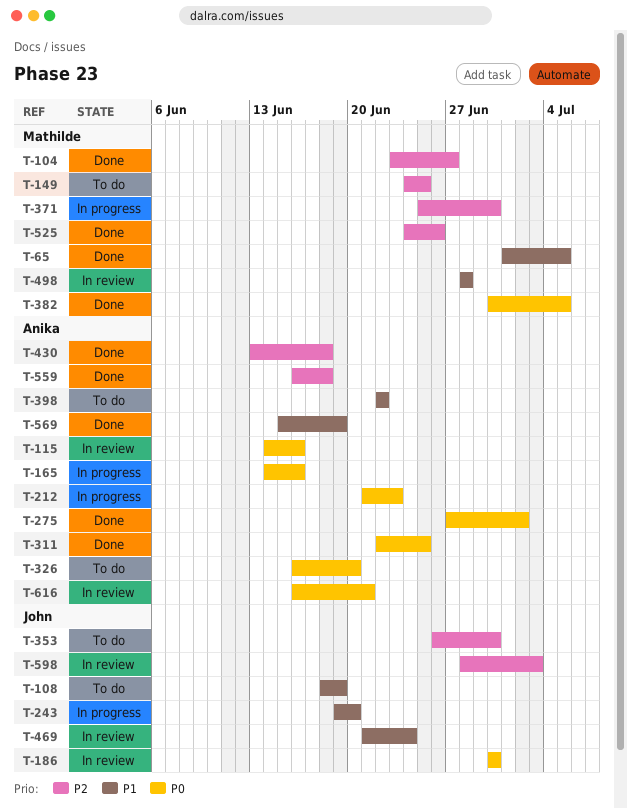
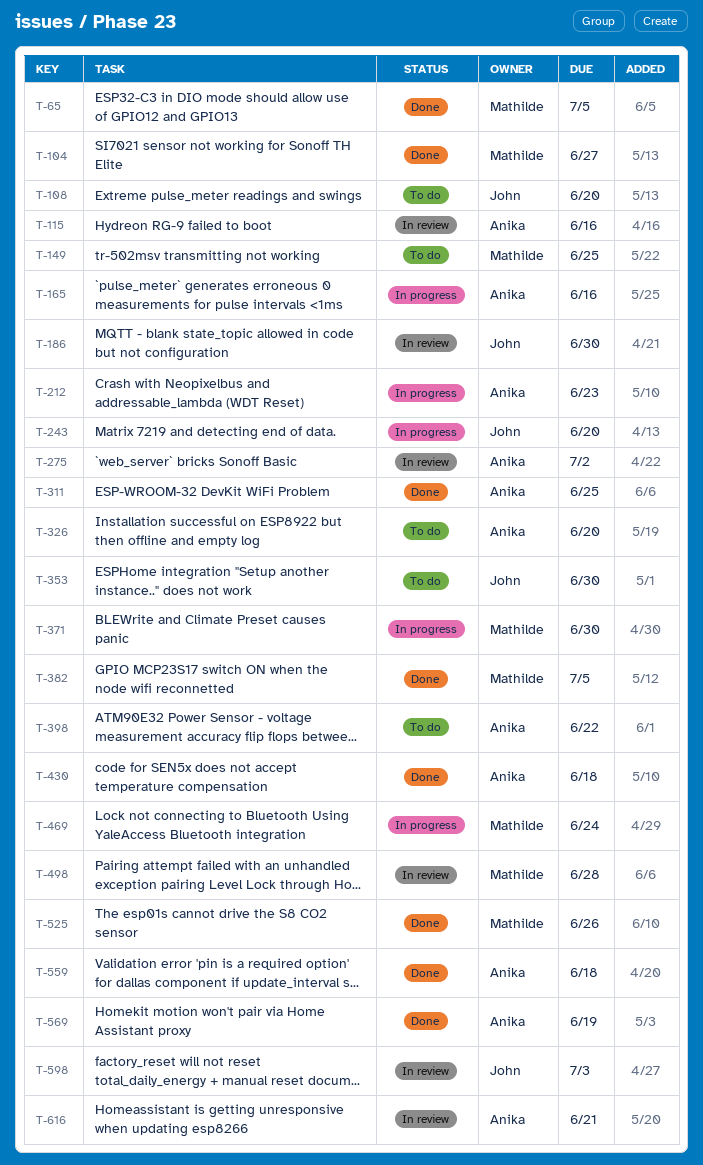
T-108, due: Jun 19 -> Jun 20
T-275, status: Done -> In review
T-469, status: In review -> In progress
T-469, owner: John -> Mathilde

